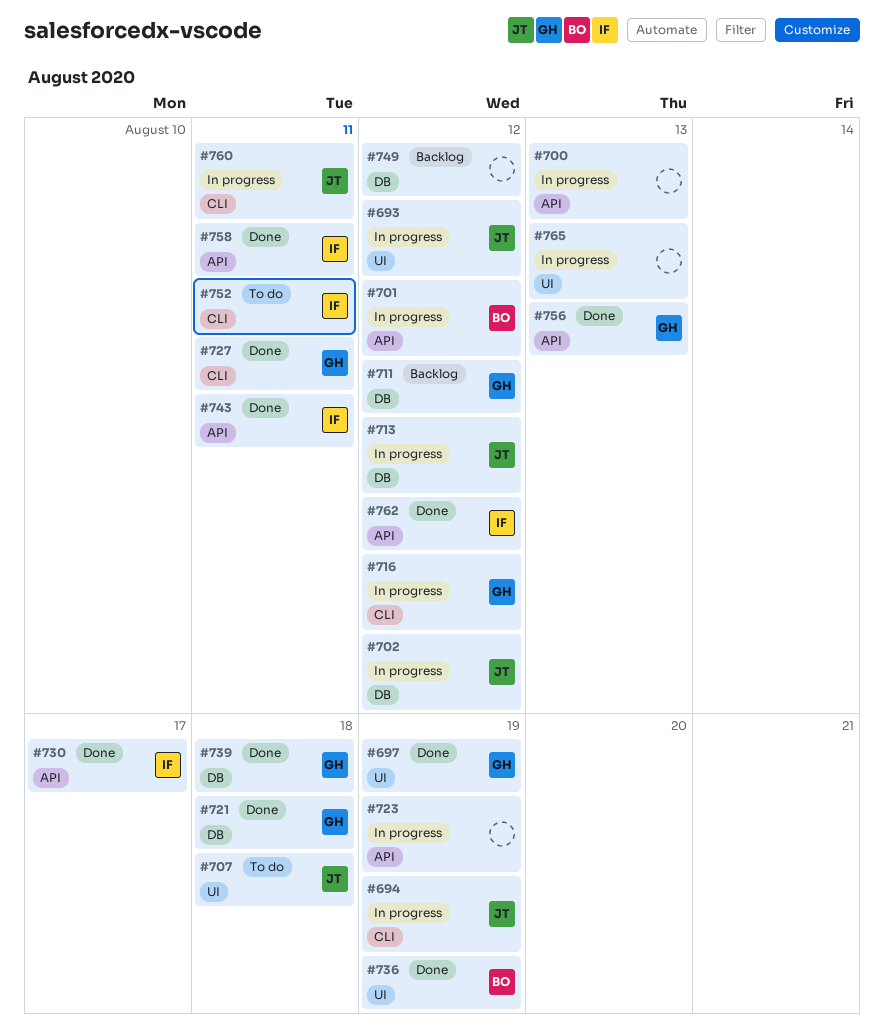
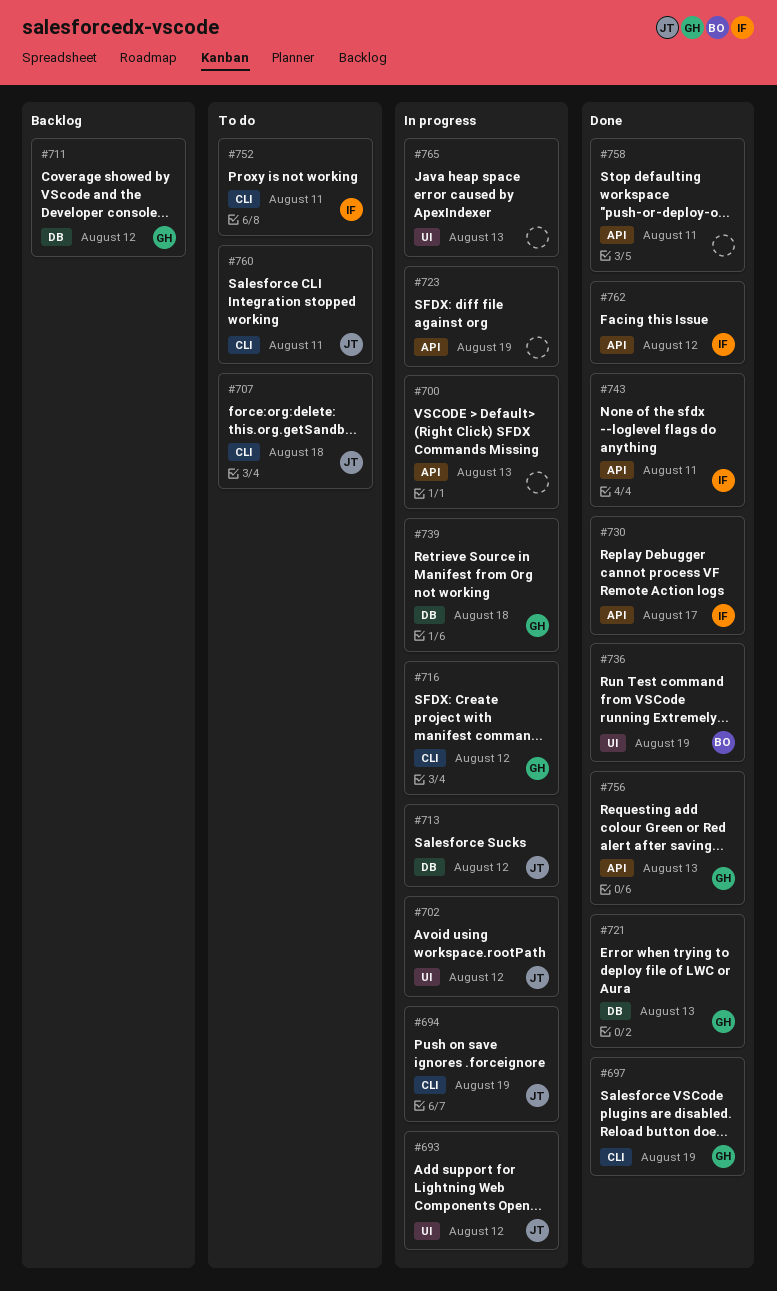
#697, label: UI -> CLI
#701: present -> none
#702, label: DB -> UI
#707, label: UI -> CLI
#721, due: Aug 18 -> Aug 13
#727: present -> none
#739, status: Done -> In progress
#749: present -> none
#758, owner: IF -> none
#760, status: In progress -> To do

